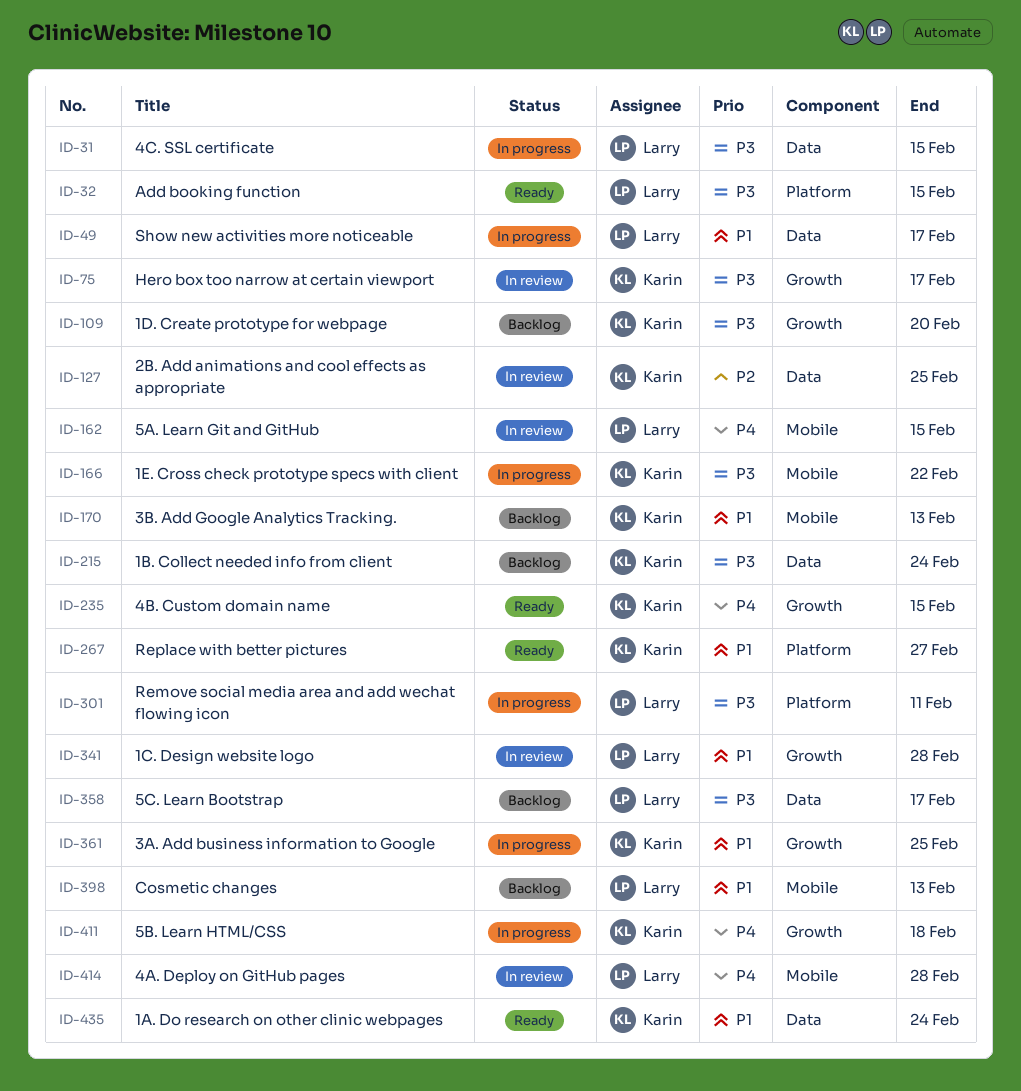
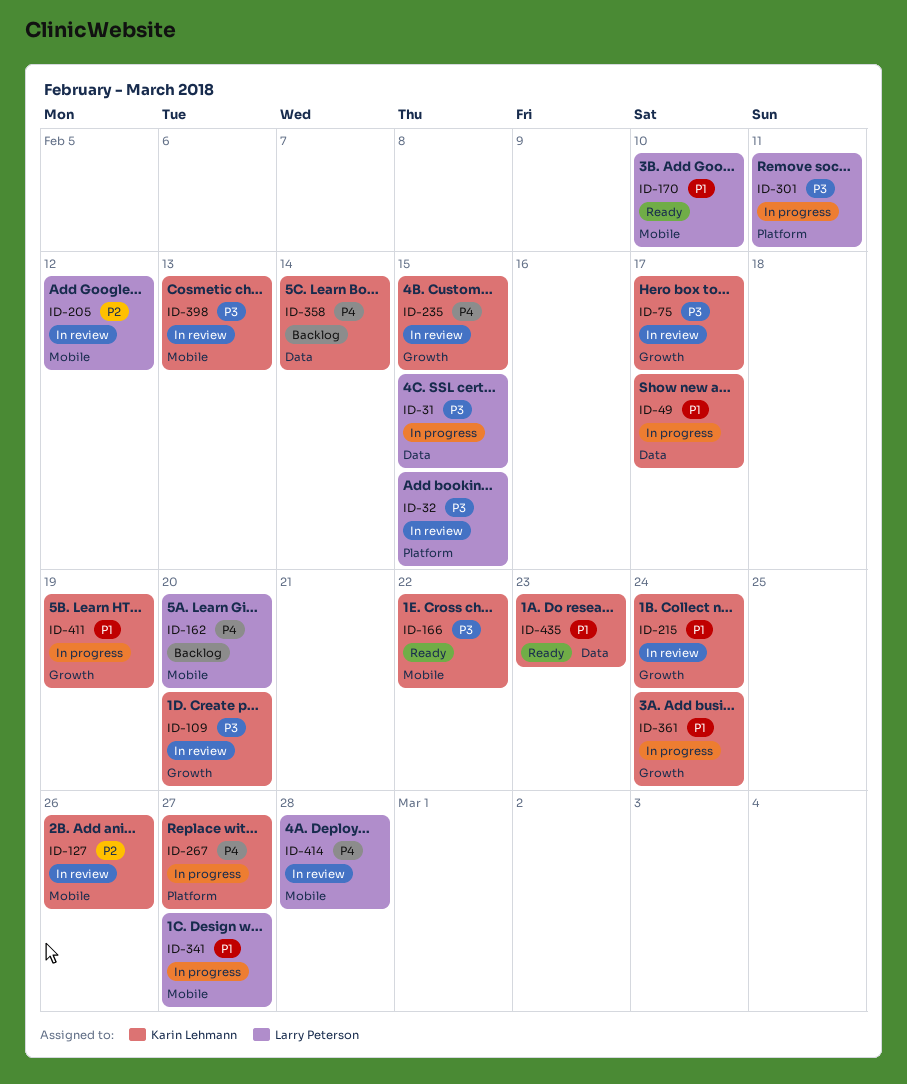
ID-32, status: Ready -> In review
ID-49, owner: Larry Peterson -> Karin Lehmann
ID-109, status: Backlog -> In review
ID-127, label: Data -> Mobile
ID-127, due: Feb 25 -> Feb 26
ID-162, status: In review -> Backlog
ID-162, due: Feb 15 -> Feb 20
ID-166, status: In progress -> Ready
ID-170, status: Backlog -> Ready
ID-170, owner: Karin Lehmann -> Larry Peterson
ID-170, due: Feb 13 -> Feb 10
ID-205: none -> present
ID-215, status: Backlog -> In review
ID-215, priority: P3 -> P1
ID-215, label: Data -> Growth
ID-235, status: Ready -> In review
ID-267, status: Ready -> In progress
ID-267, priority: P1 -> P4
ID-341, status: In review -> In progress
ID-341, label: Growth -> Mobile
ID-341, due: Feb 28 -> Feb 27
ID-358, owner: Larry Peterson -> Karin Lehmann
ID-358, priority: P3 -> P4
ID-358, due: Feb 17 -> Feb 14
ID-361, due: Feb 25 -> Feb 24
ID-398, status: Backlog -> In review
ID-398, owner: Larry Peterson -> Karin Lehmann
ID-398, priority: P1 -> P3
ID-411, priority: P4 -> P1
ID-411, due: Feb 18 -> Feb 19
ID-435, due: Feb 24 -> Feb 23

